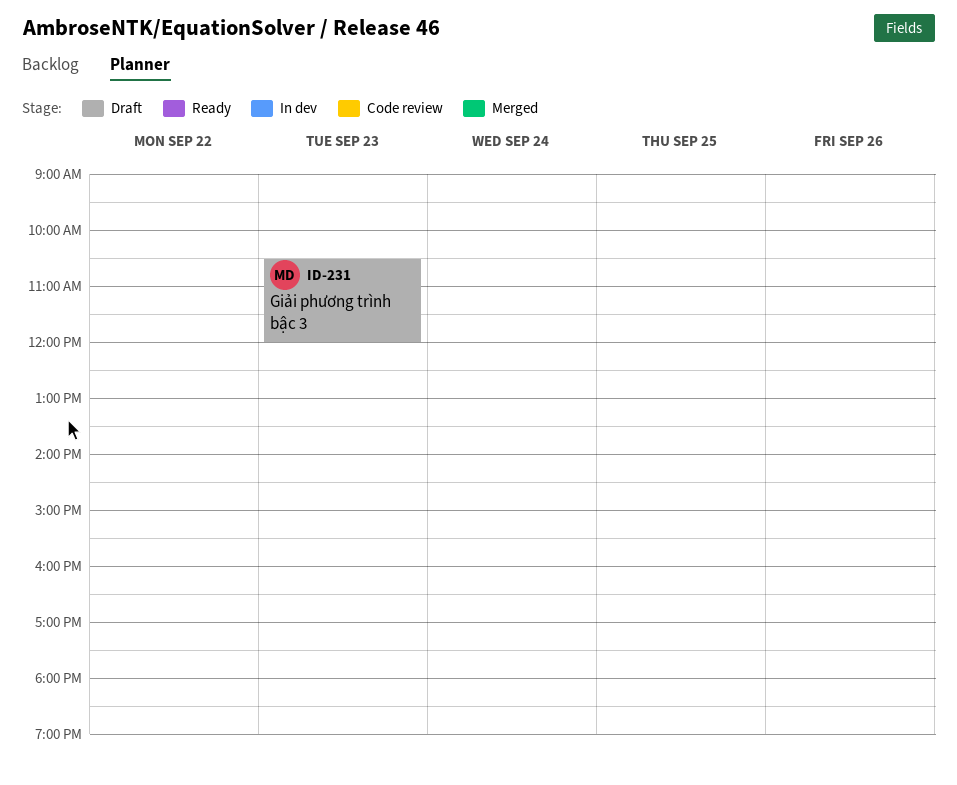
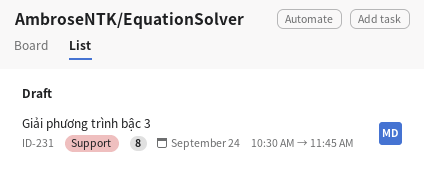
ID-231, day: Sep 23 -> Sep 24
ID-231, ends: 12:00 -> 11:45

